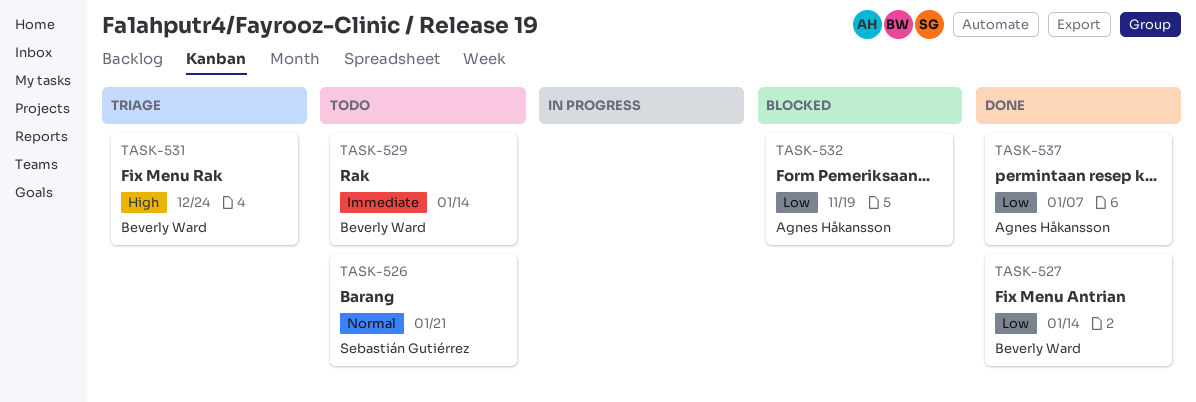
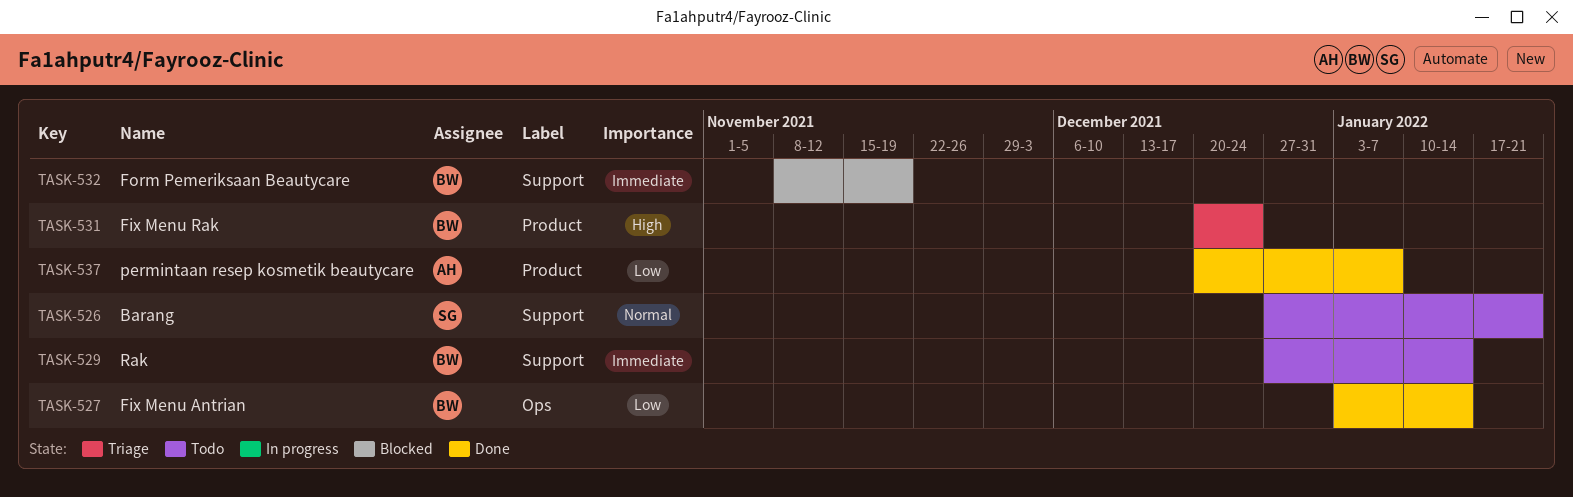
TASK-532, owner: Agnes Håkansson -> Beverly Ward
TASK-532, priority: Low -> Immediate

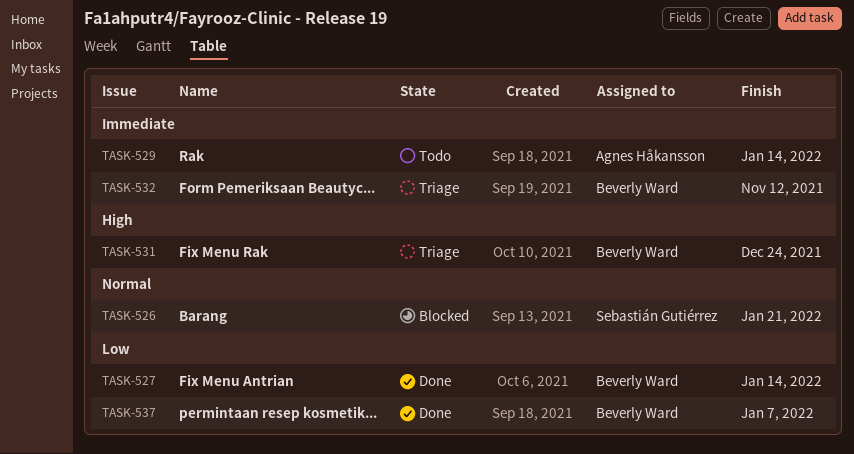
TASK-526, status: Todo -> Blocked
TASK-529, owner: Beverly Ward -> Agnes Håkansson
TASK-532, status: Blocked -> Triage
TASK-532, due: Nov 19 -> Nov 12
TASK-537, owner: Agnes Håkansson -> Beverly Ward

